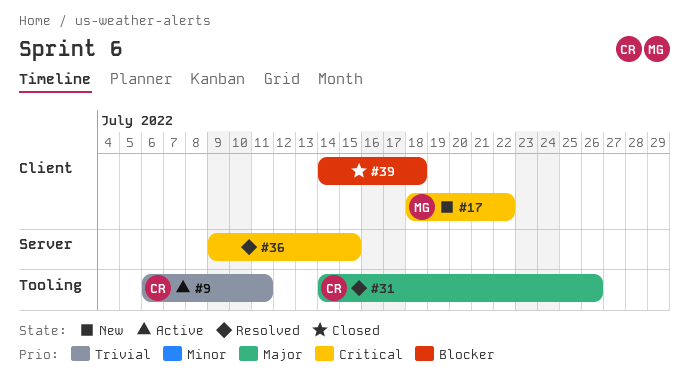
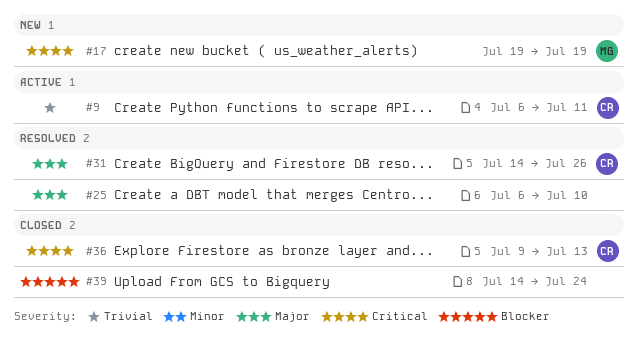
#17, start: Jul 18 -> Jul 19
#17, due: Jul 22 -> Jul 19
#25: none -> present
#36, status: Resolved -> Closed
#36, owner: none -> CR
#36, due: Jul 15 -> Jul 13
#39, due: Jul 18 -> Jul 24

